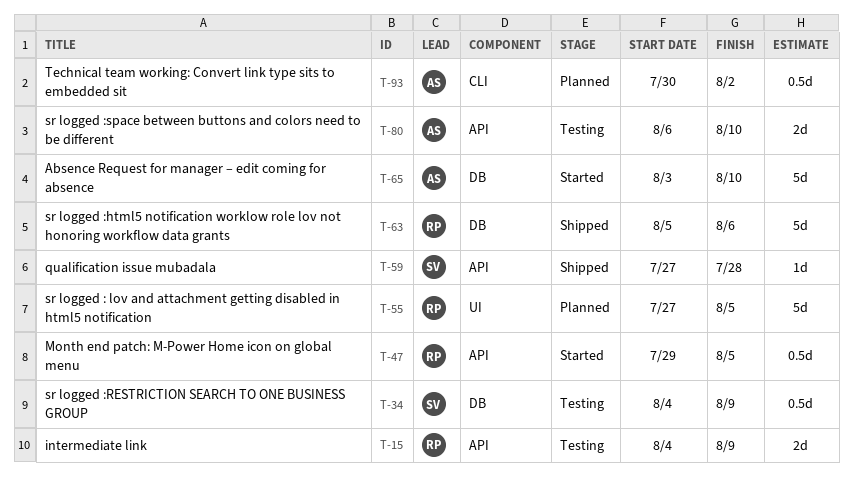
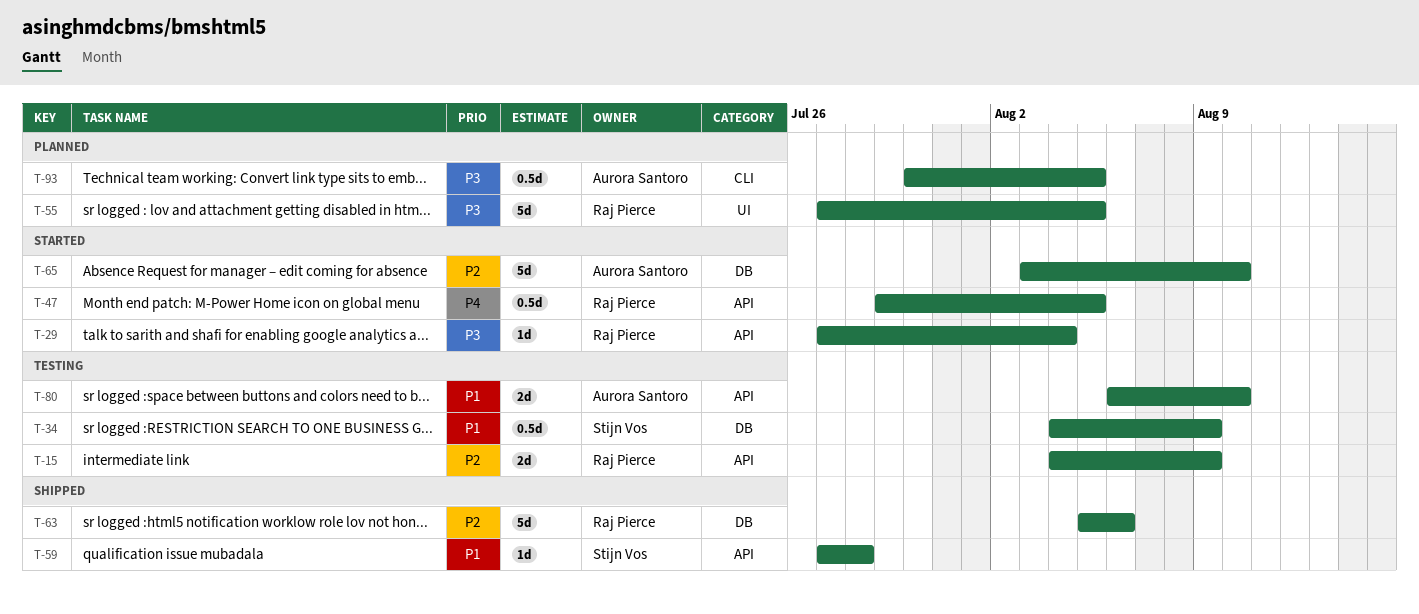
T-29: none -> present
T-93, due: Aug 2 -> Aug 5

